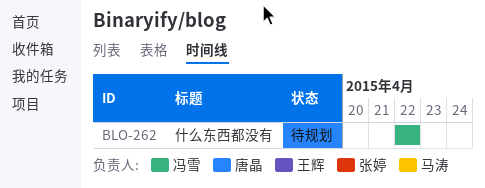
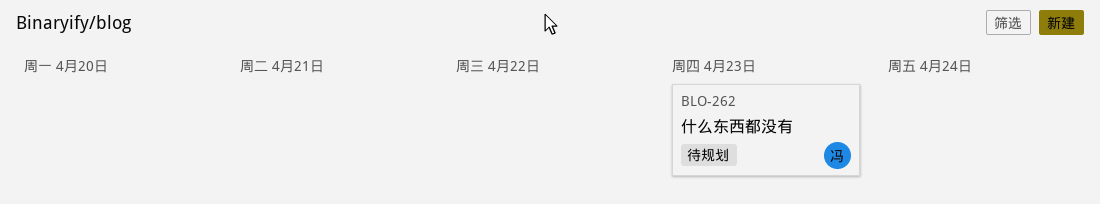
BLO-262, due: Apr 22 -> Apr 23

